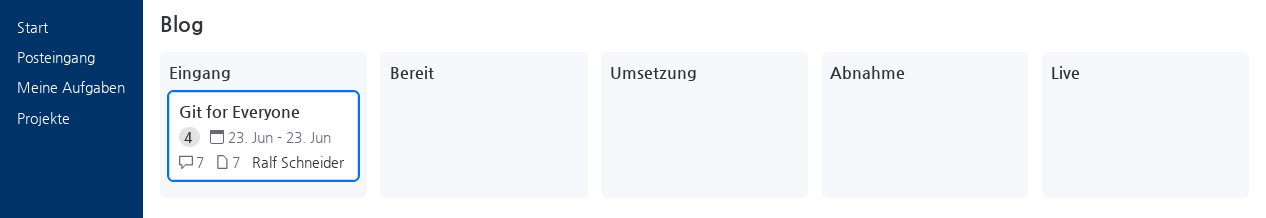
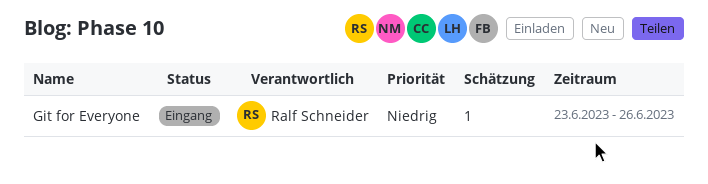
Git for Everyone, estimate: 4 -> 1
Git for Everyone, due: Jun 23 -> Jun 26

